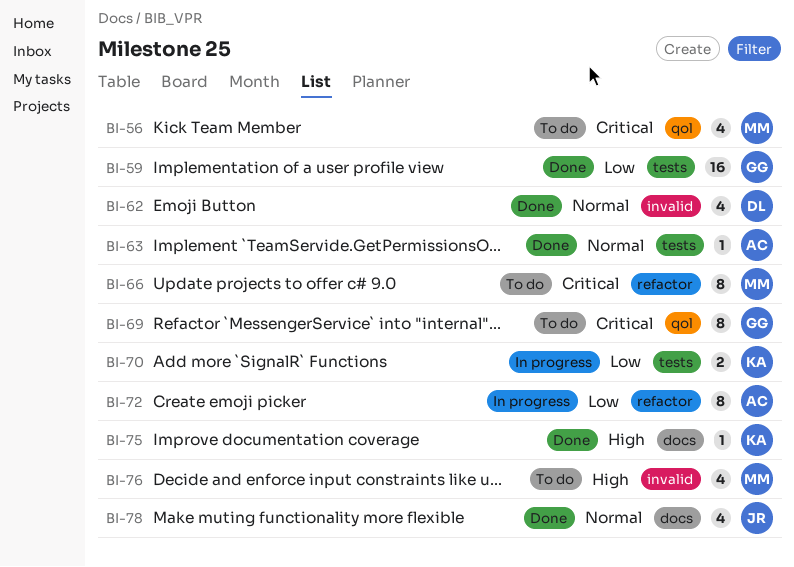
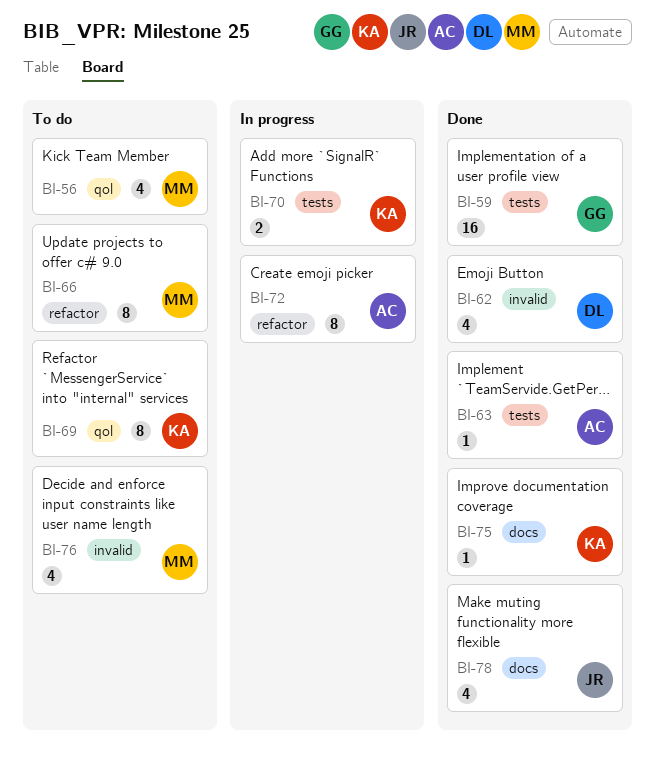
BI-69, owner: GG -> KA

